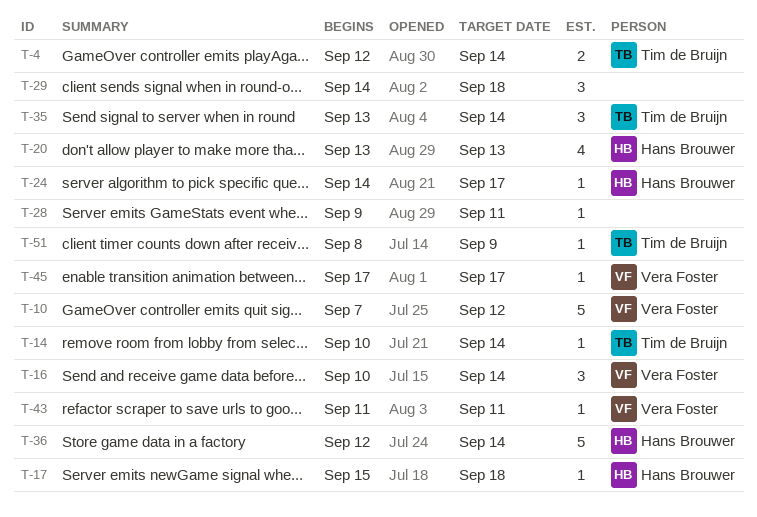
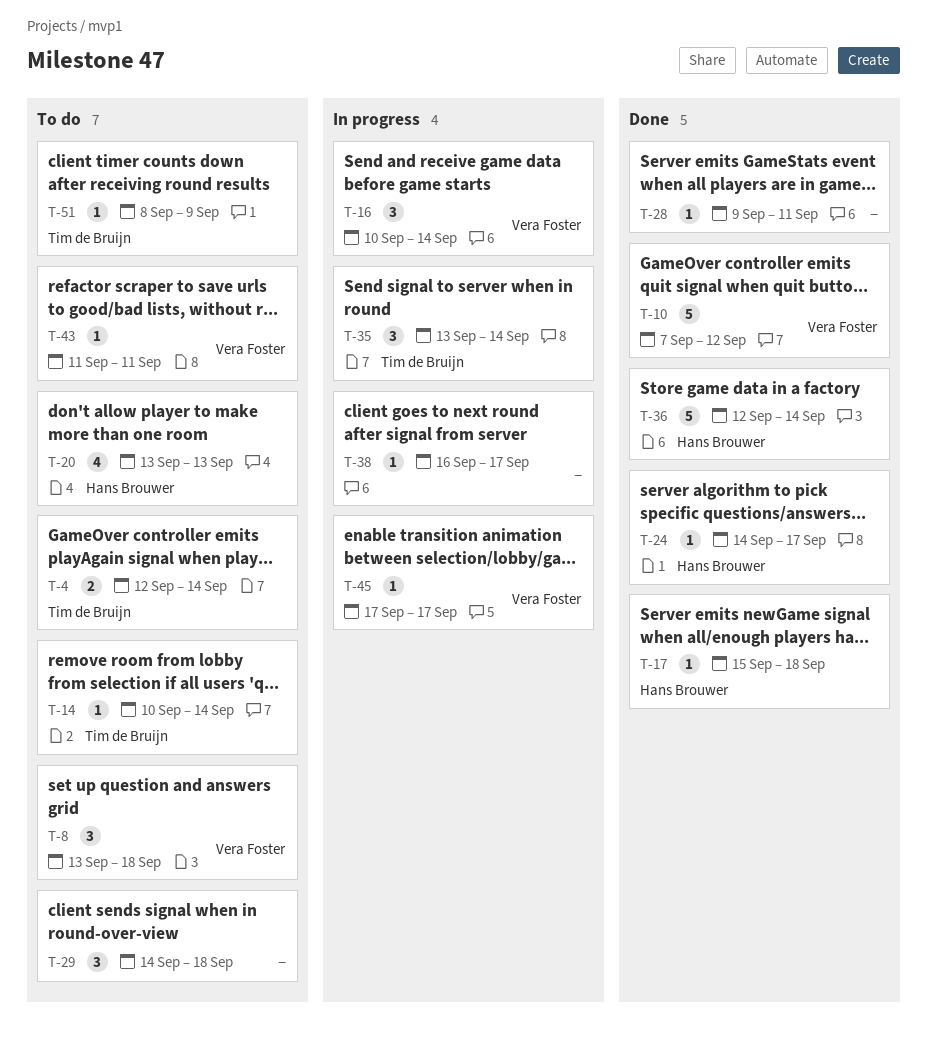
T-8: none -> present
T-38: none -> present

